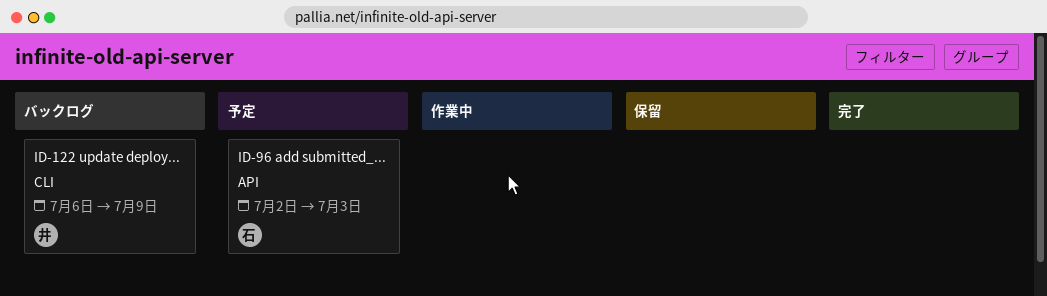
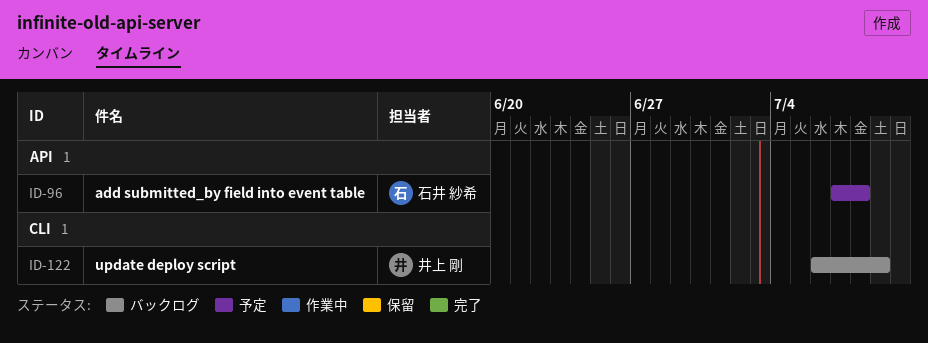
ID-96, start: Jul 2 -> Jul 7
ID-96, due: Jul 3 -> Jul 8

